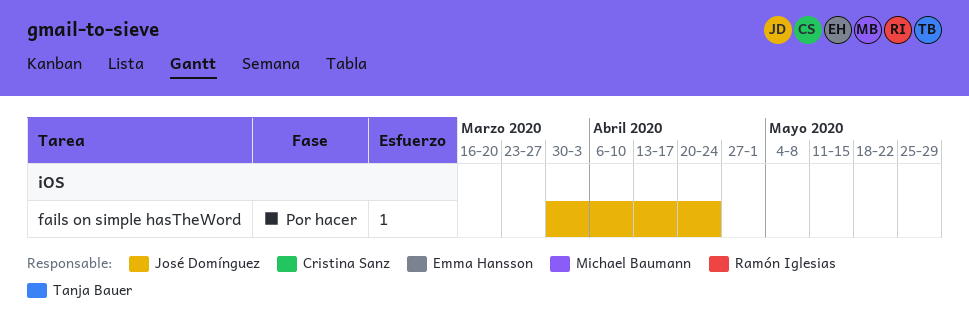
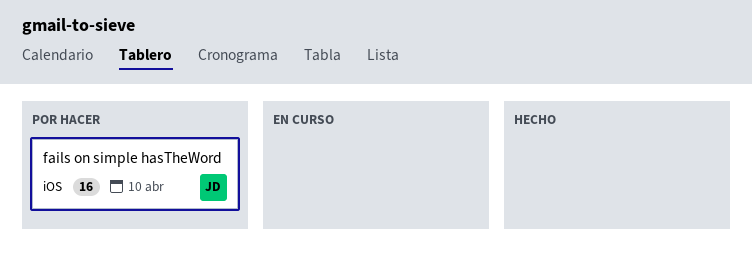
fails on simple hasTheWord, estimate: 1 -> 16
fails on simple hasTheWord, due: Apr 24 -> Apr 10

